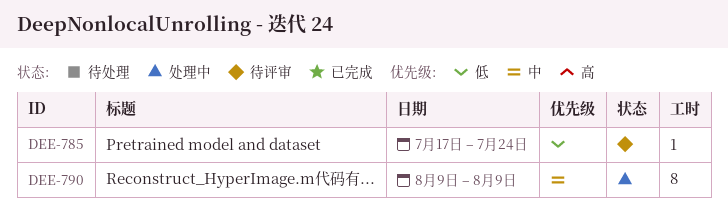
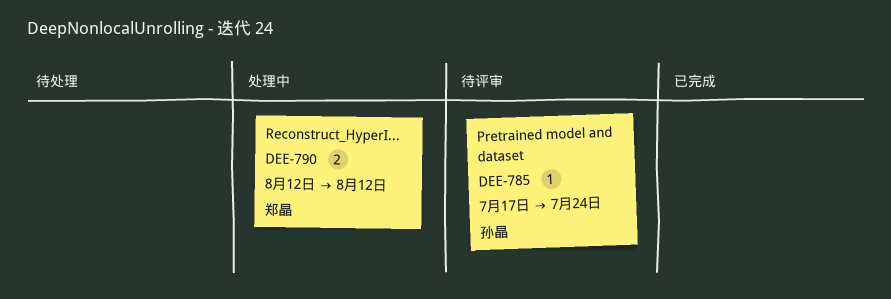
DEE-790, estimate: 8 -> 2
DEE-790, start: Aug 9 -> Aug 12
DEE-790, due: Aug 9 -> Aug 12

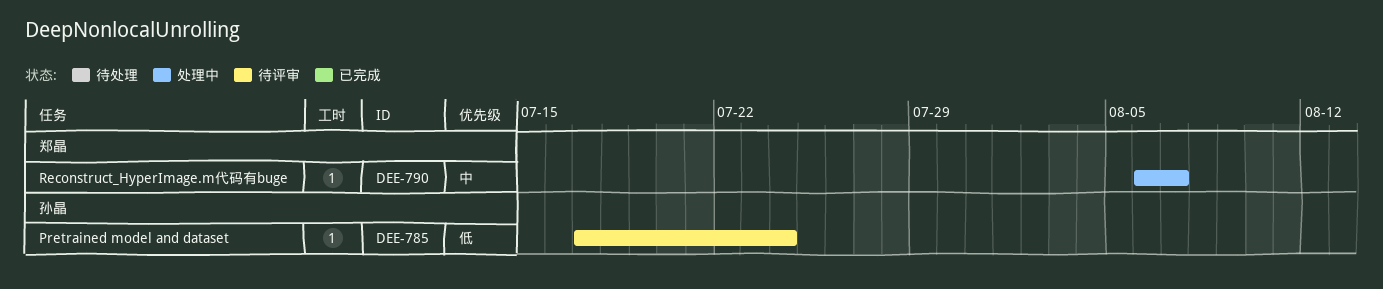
DEE-790, estimate: 2 -> 1
DEE-790, start: Aug 12 -> Aug 6
DEE-790, due: Aug 12 -> Aug 7

